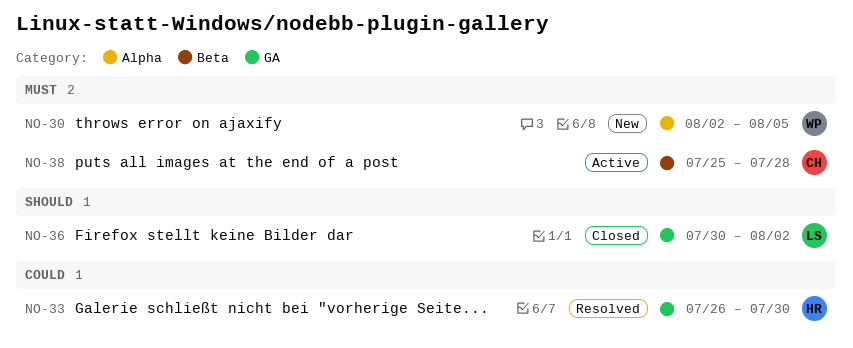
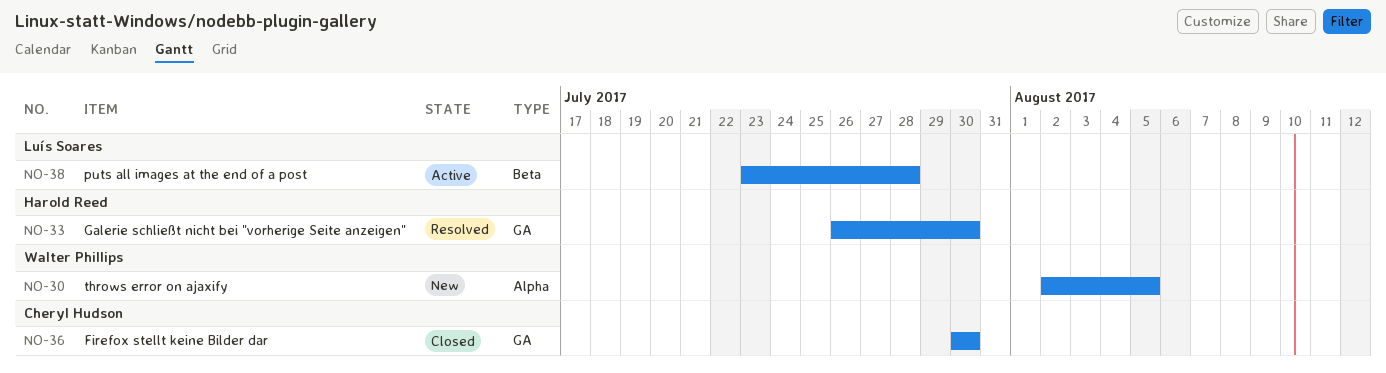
NO-36, owner: Luís Soares -> Cheryl Hudson
NO-36, due: Aug 2 -> Jul 30
NO-38, owner: Cheryl Hudson -> Luís Soares
NO-38, start: Jul 25 -> Jul 23

